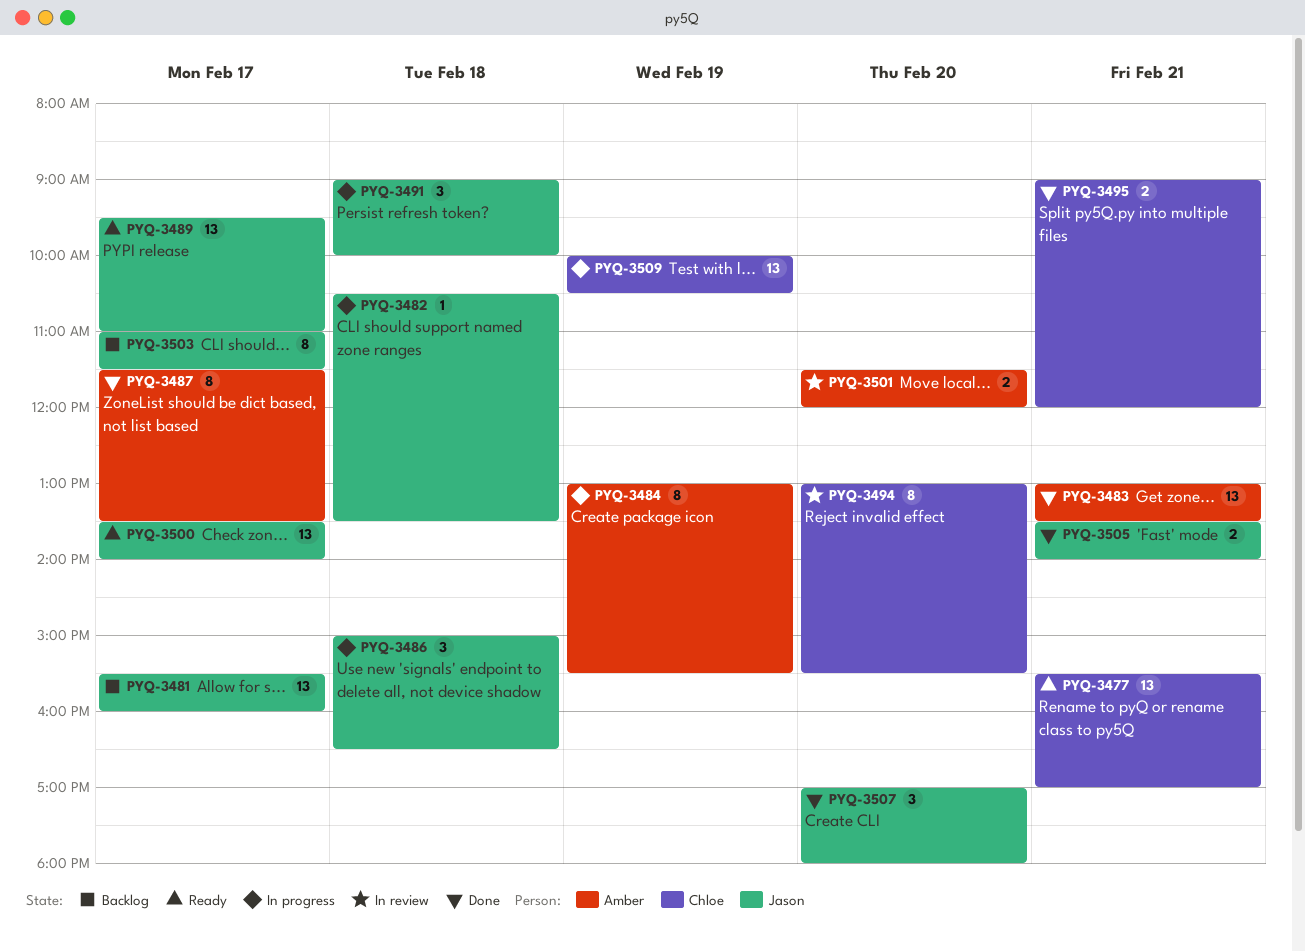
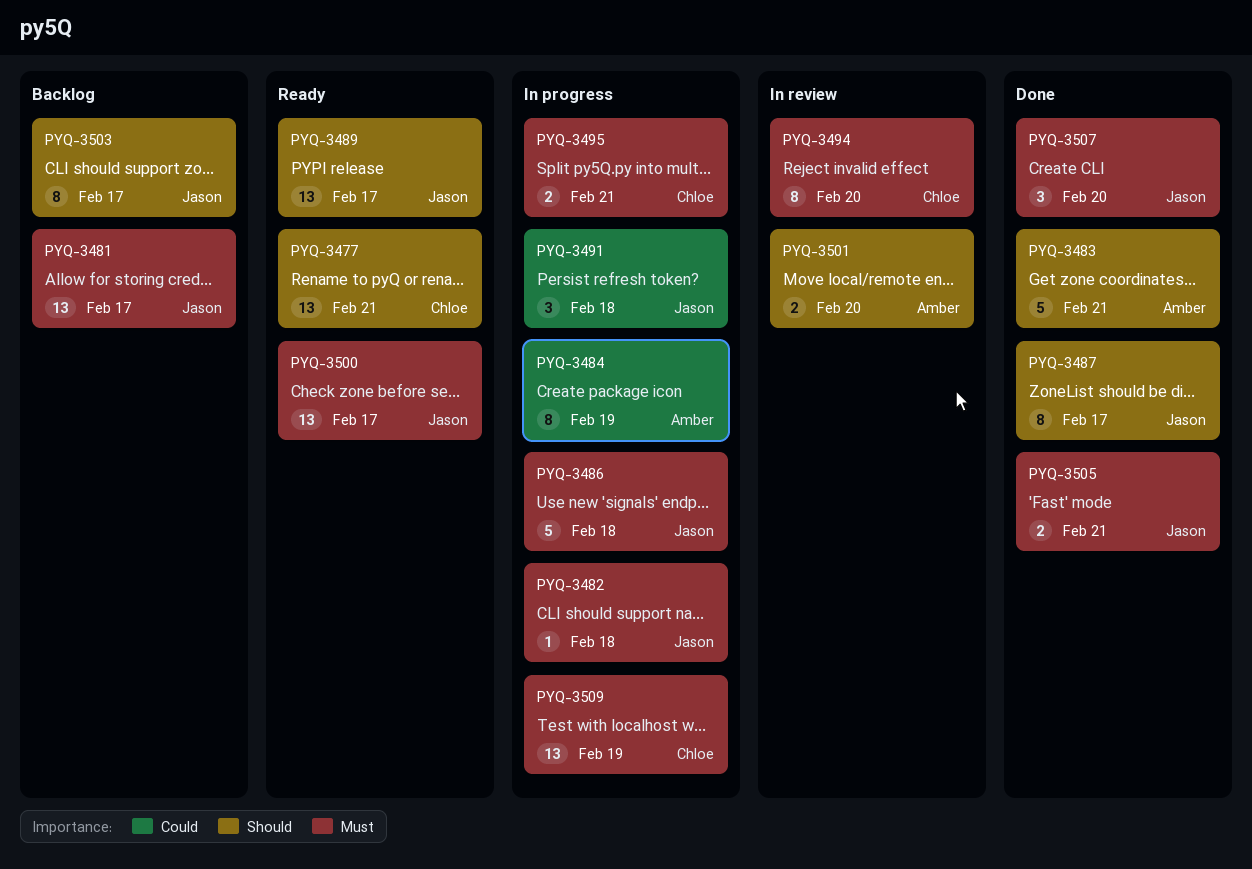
PYQ-3483, estimate: 13 -> 5
PYQ-3486, estimate: 3 -> 5
PYQ-3487, owner: Amber -> Jason
PYQ-3495, status: Done -> In progress

